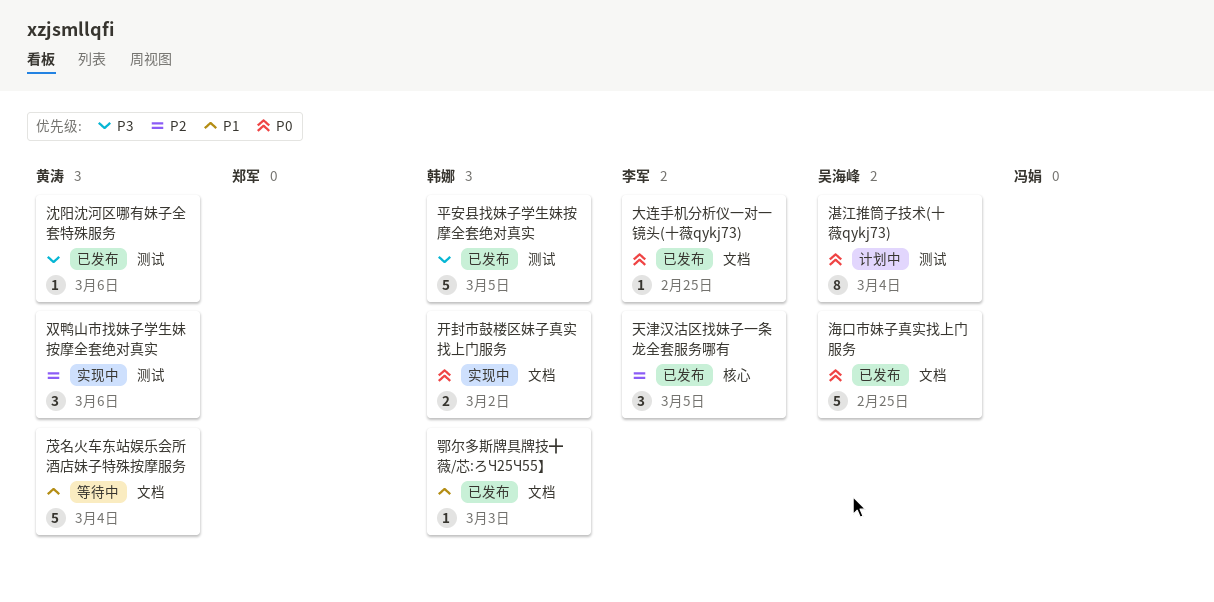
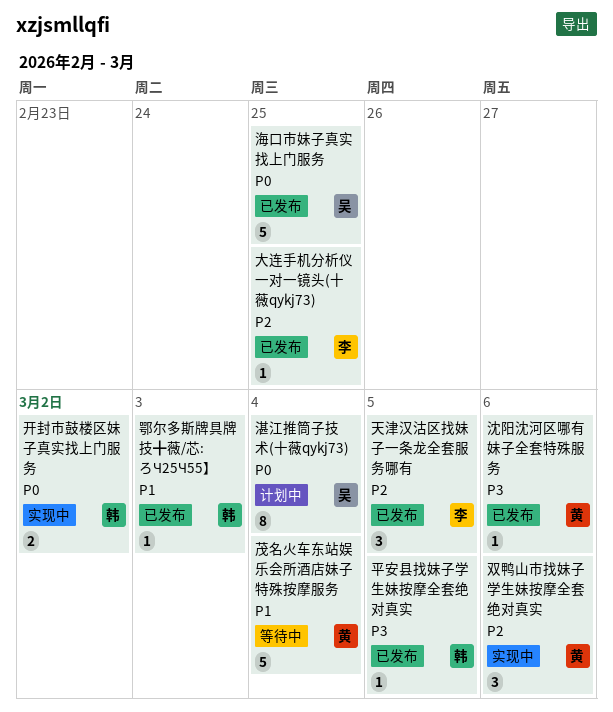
大连手机分析仪一对一镜头(十薇qykj73), priority: P0 -> P2
平安县找妹子学生妹按摩全套绝对真实, estimate: 5 -> 1

